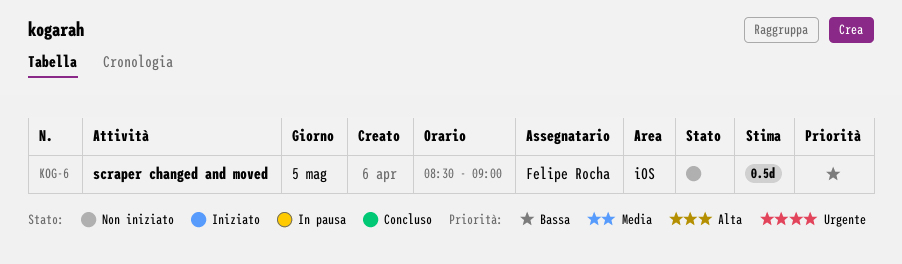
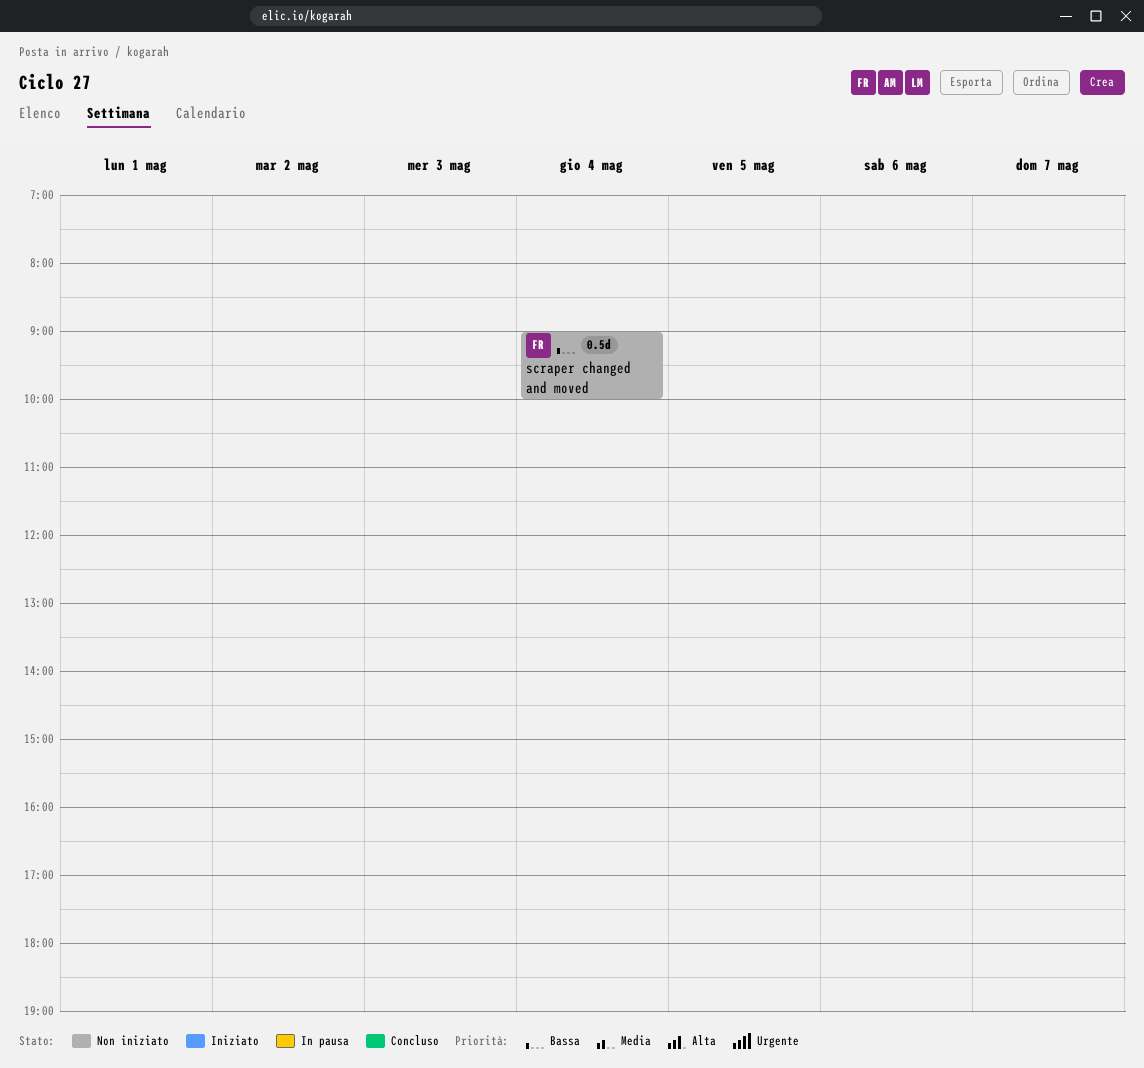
scraper changed and moved, day: May 5 -> May 4
scraper changed and moved, begins: 08:30 -> 09:00
scraper changed and moved, ends: 09:00 -> 10:00

